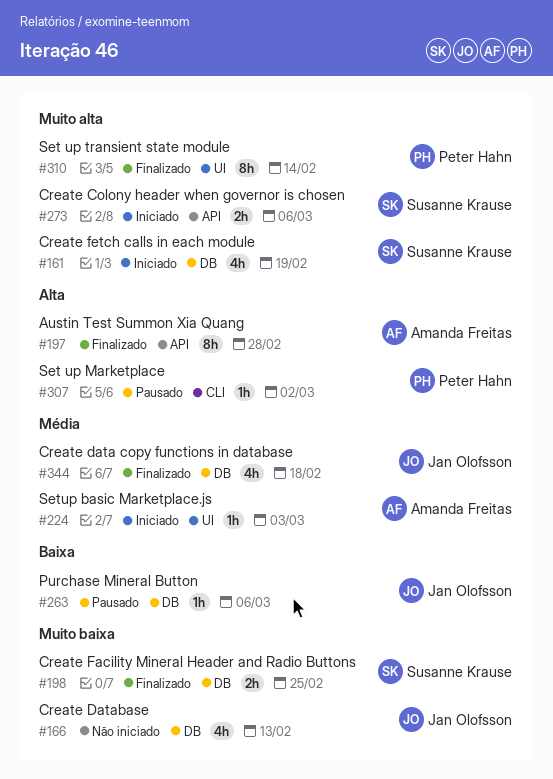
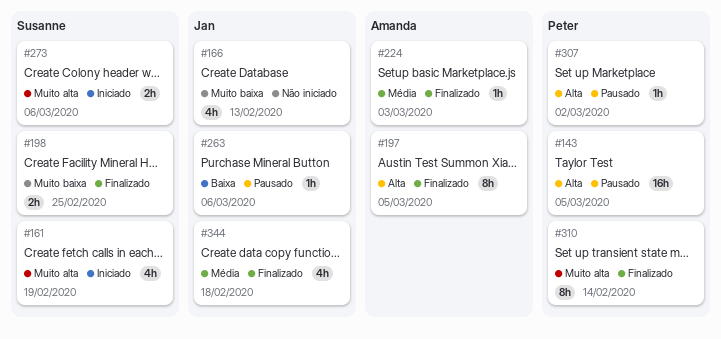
#143: none -> present
#197, due: Feb 28 -> Mar 5
#224, status: Iniciado -> Finalizado

